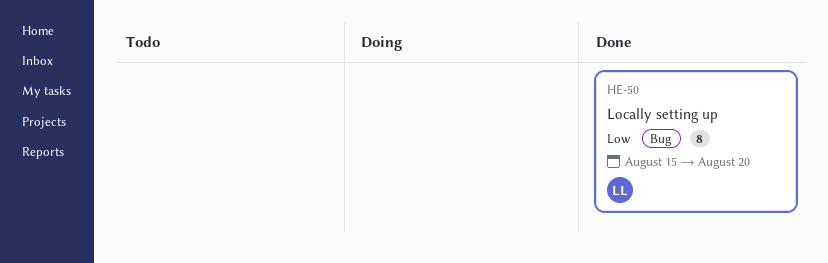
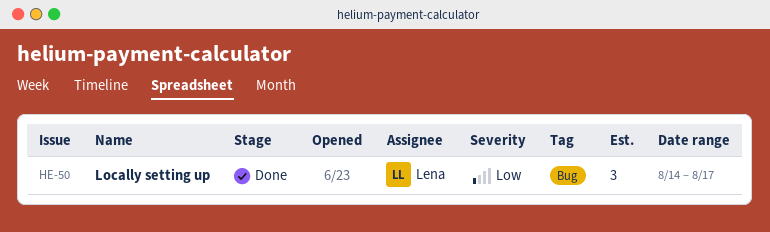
HE-50, estimate: 8 -> 3
HE-50, start: Aug 15 -> Aug 14
HE-50, due: Aug 20 -> Aug 17

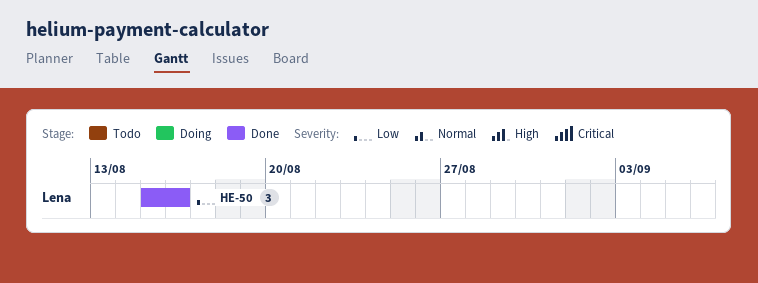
HE-50, start: Aug 14 -> Aug 15
HE-50, due: Aug 17 -> Aug 16

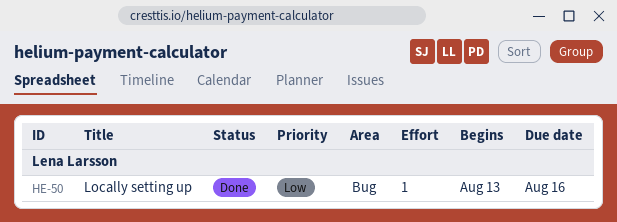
HE-50, estimate: 3 -> 1
HE-50, start: Aug 15 -> Aug 13

